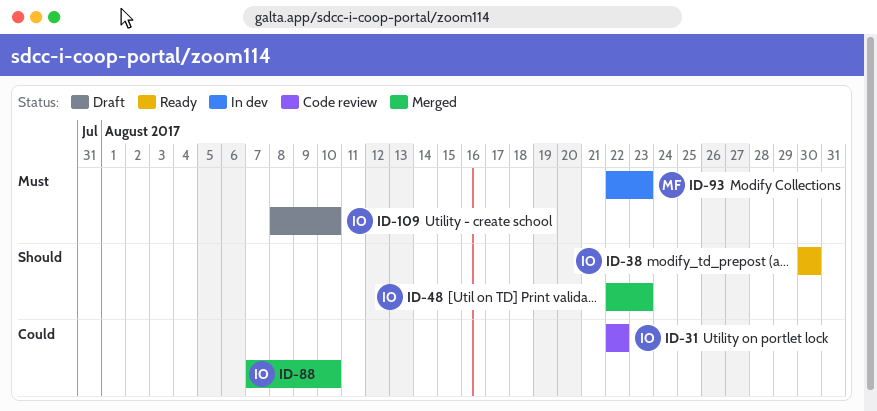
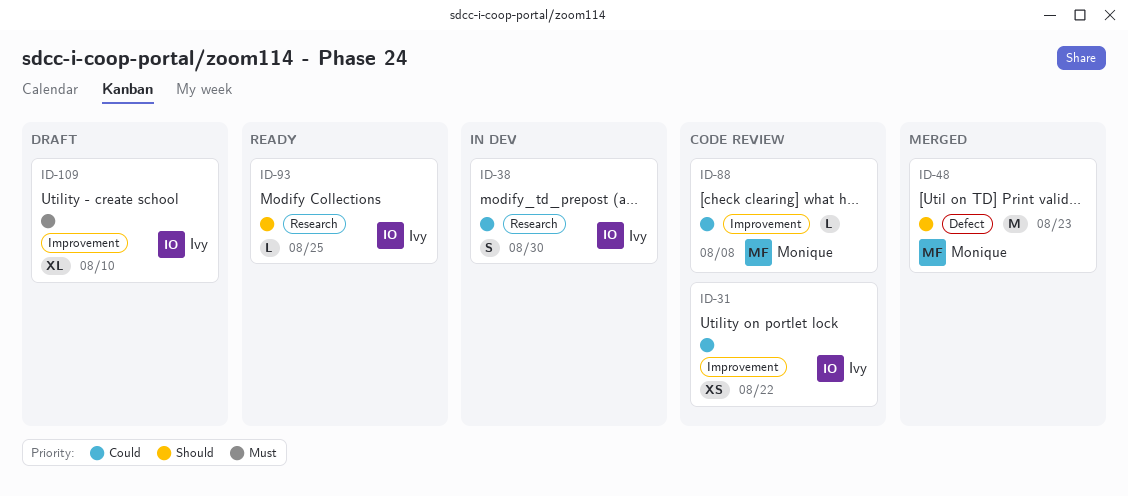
ID-38, status: Ready -> In dev
ID-38, priority: Should -> Could
ID-48, owner: Ivy -> Monique
ID-88, status: Merged -> Code review
ID-88, owner: Ivy -> Monique
ID-88, due: Aug 10 -> Aug 8
ID-93, status: In dev -> Ready
ID-93, owner: Monique -> Ivy
ID-93, priority: Must -> Should
ID-93, due: Aug 23 -> Aug 25

